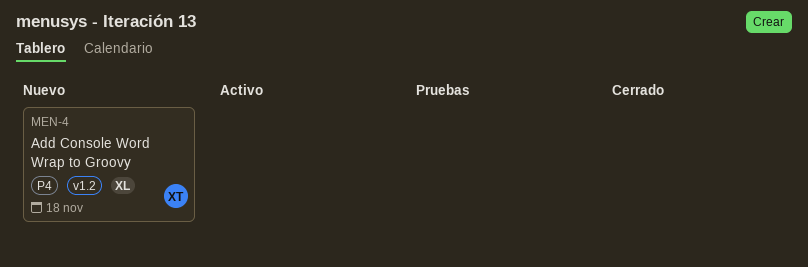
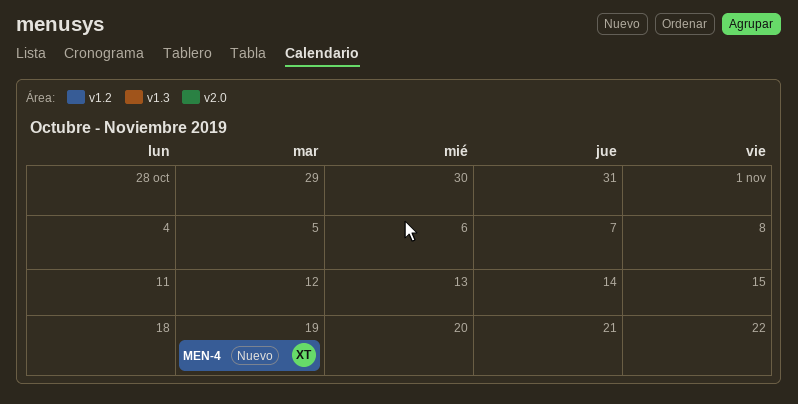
MEN-4, due: Nov 18 -> Nov 19

